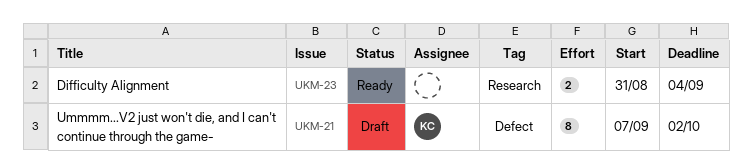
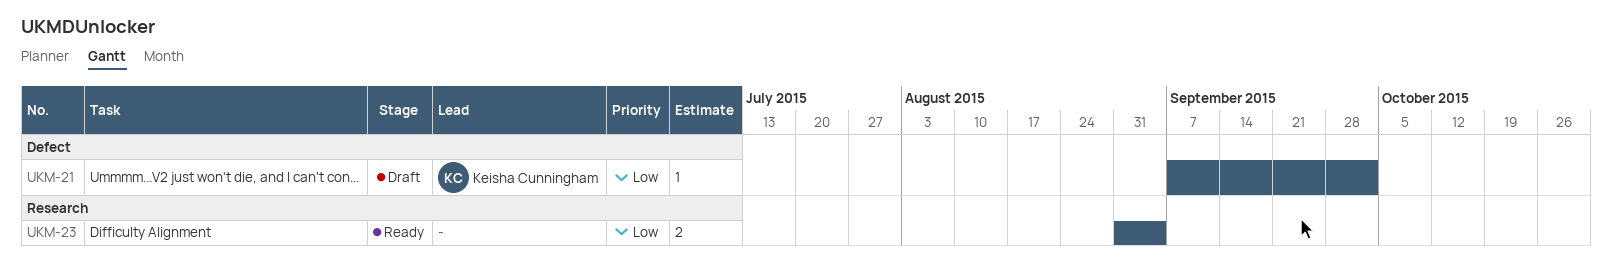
UKM-21, estimate: 8 -> 1

